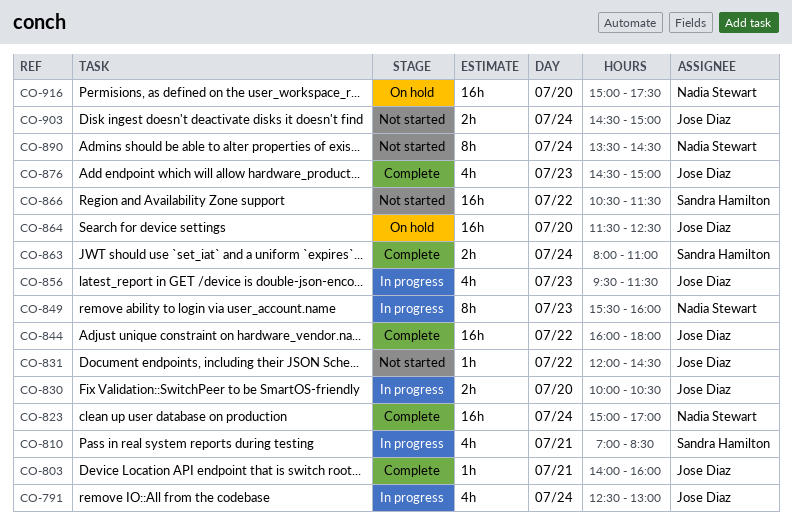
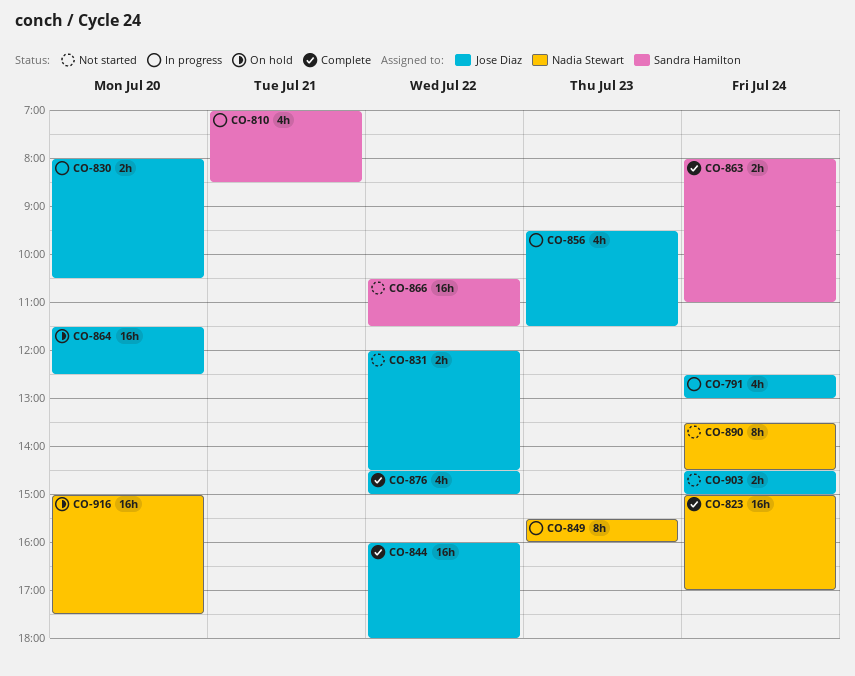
CO-803: present -> none
CO-830, begins: 10:00 -> 08:00
CO-831, estimate: 1h -> 2h
CO-876, day: Jul 23 -> Jul 22

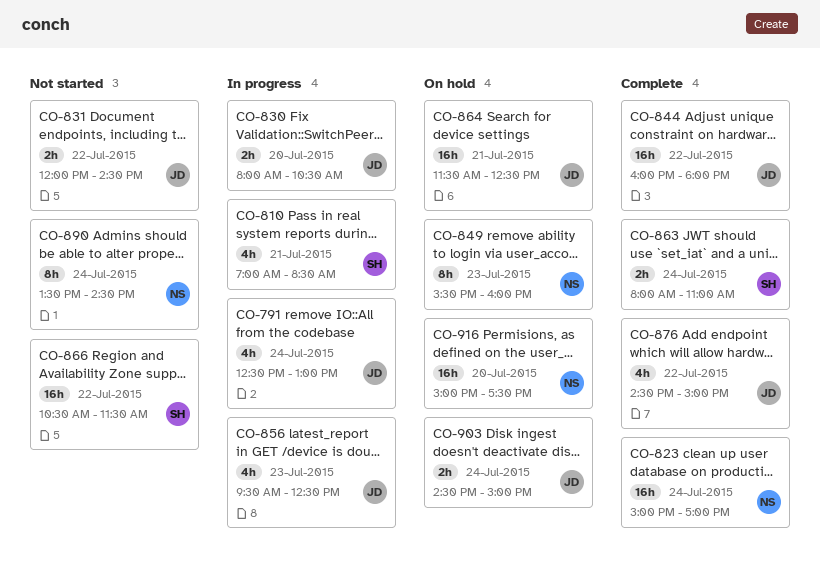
CO-849, status: In progress -> On hold
CO-856, ends: 11:30 -> 12:30
CO-864, day: Jul 20 -> Jul 21
CO-903, status: Not started -> On hold

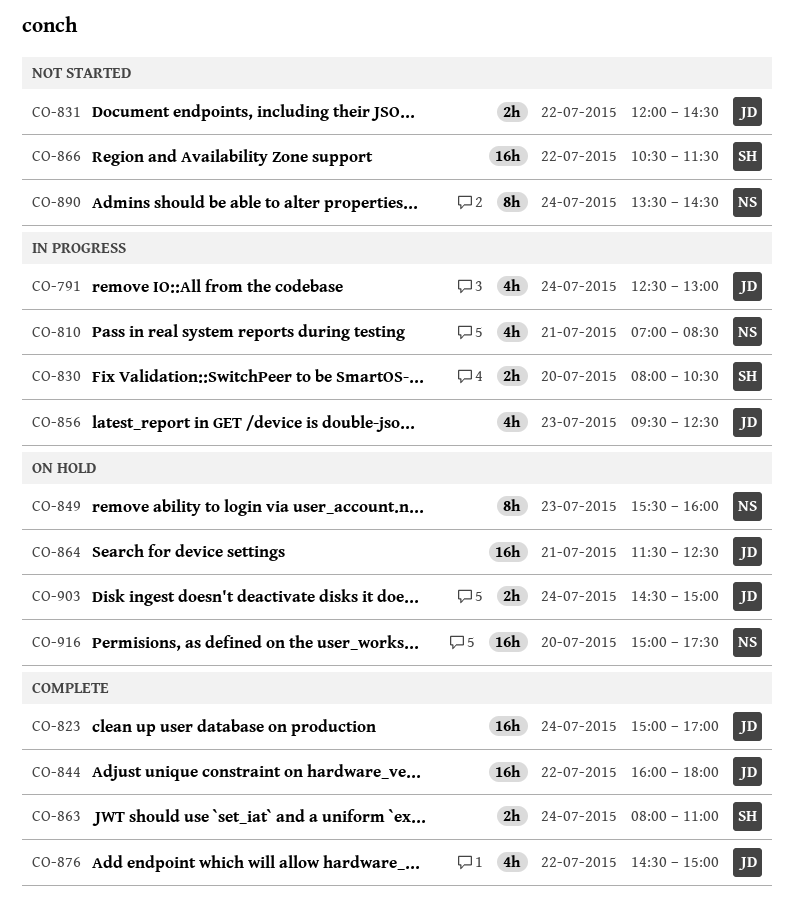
CO-810, owner: SH -> NS
CO-823, owner: NS -> JD
CO-830, owner: JD -> SH

